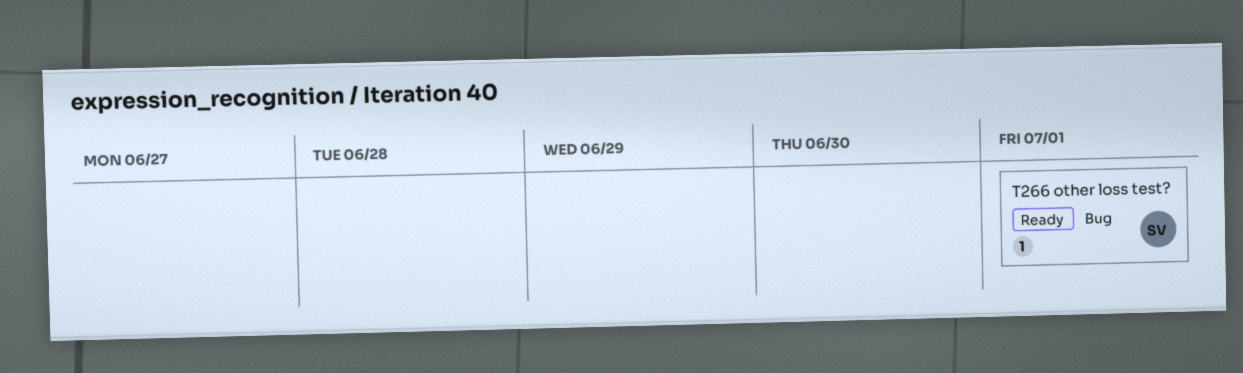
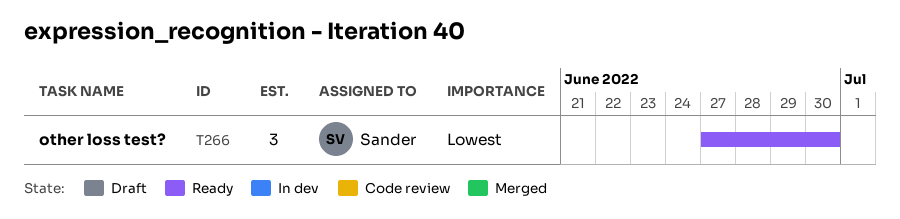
T266, estimate: 1 -> 3
T266, due: Jul 1 -> Jun 30

